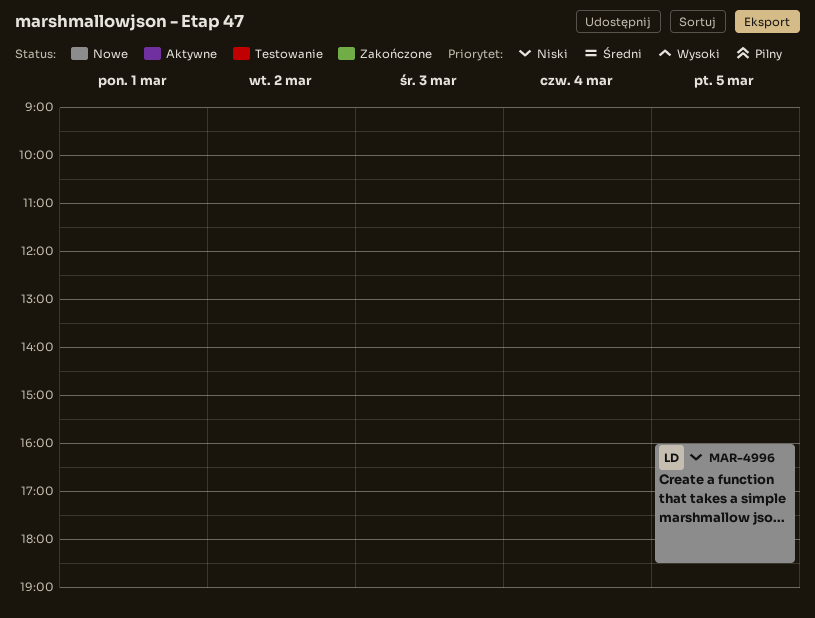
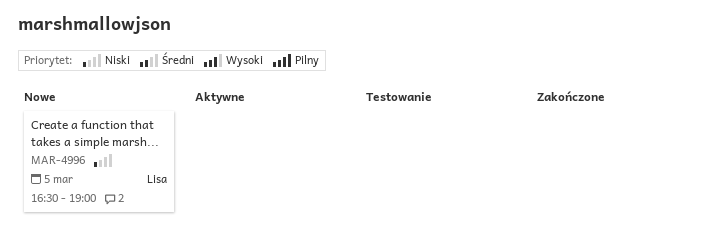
MAR-4996, begins: 16:00 -> 16:30
MAR-4996, ends: 18:30 -> 19:00

